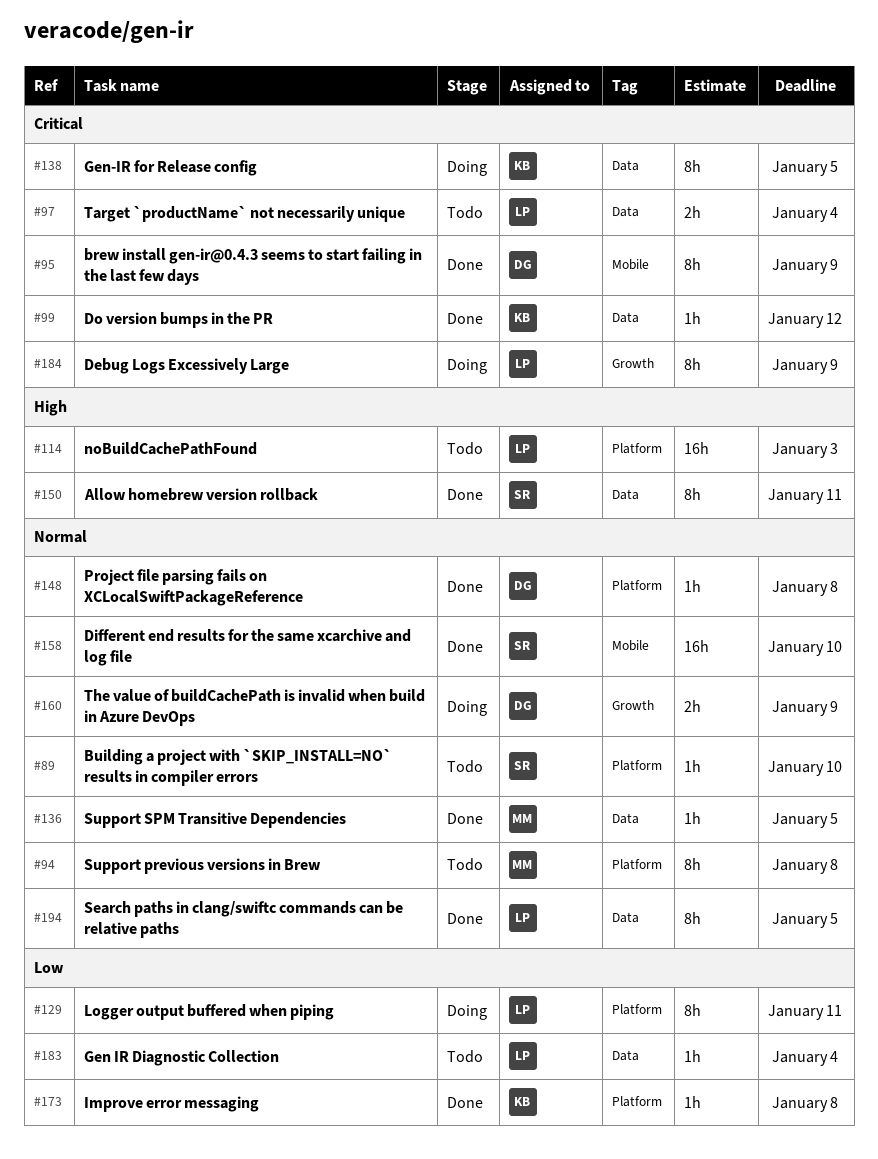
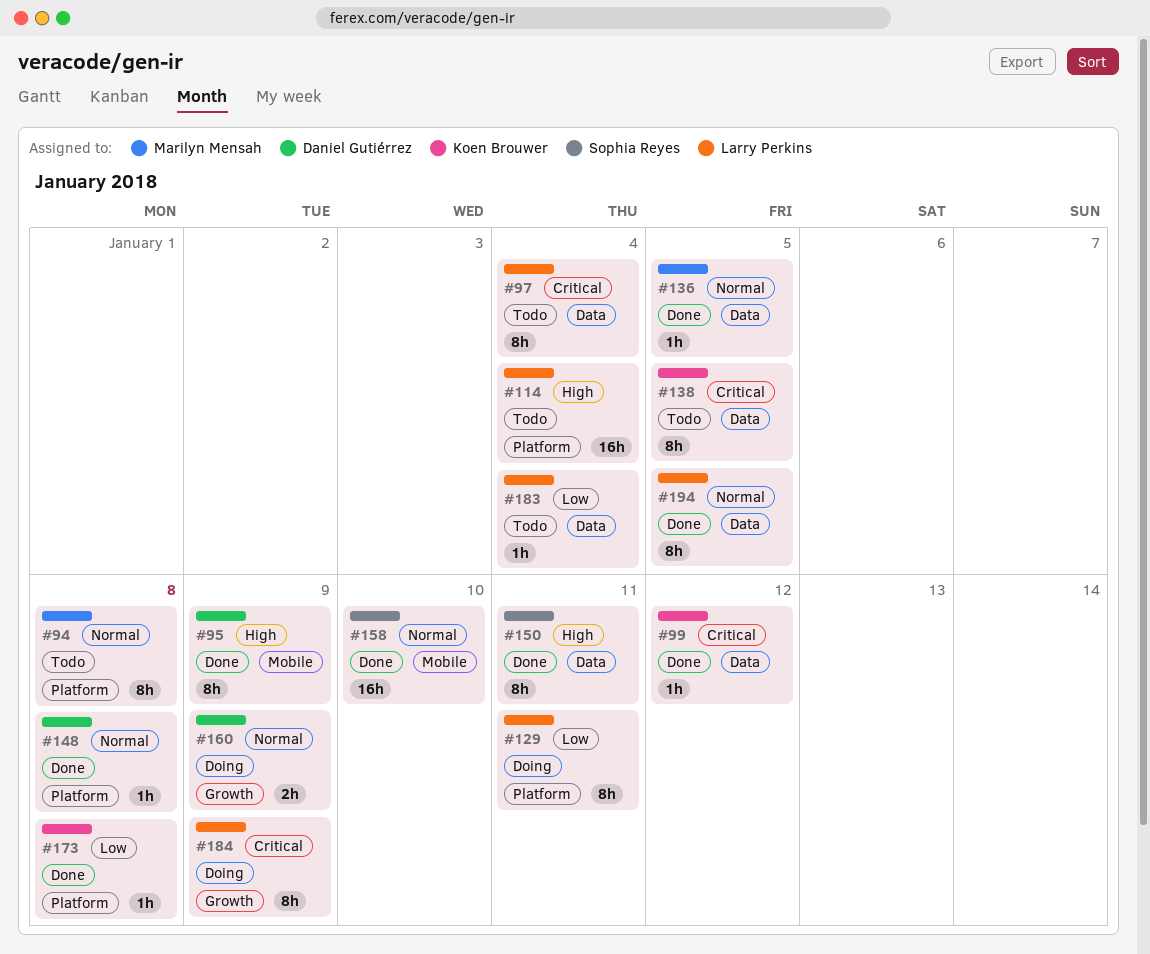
#89: present -> none
#95, priority: Critical -> High
#97, estimate: 2h -> 8h
#114, due: Jan 3 -> Jan 4
#138, status: Doing -> Todo

